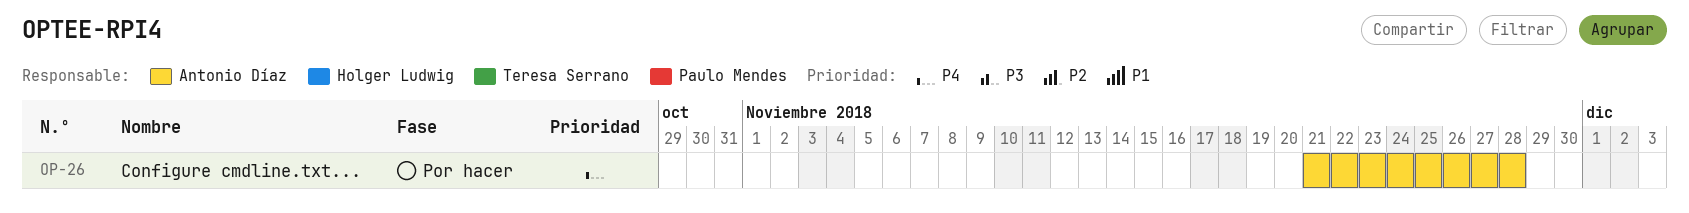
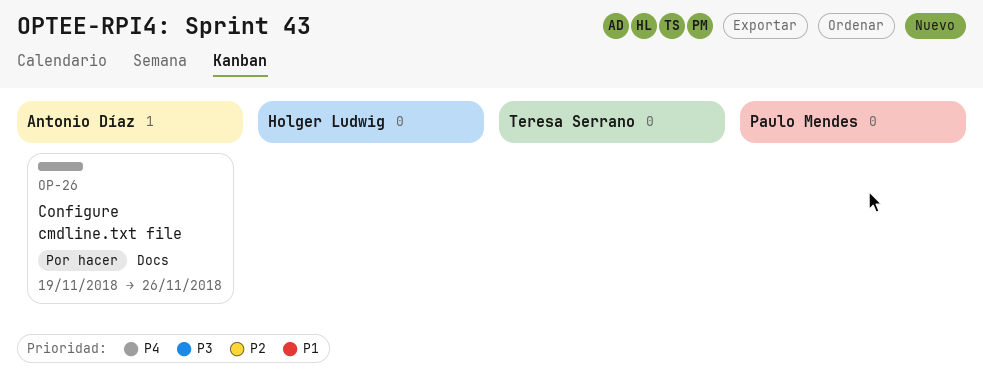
OP-26, start: Nov 21 -> Nov 19
OP-26, due: Nov 28 -> Nov 26

